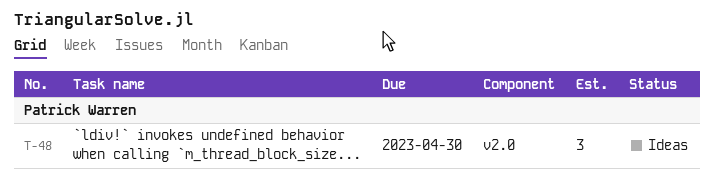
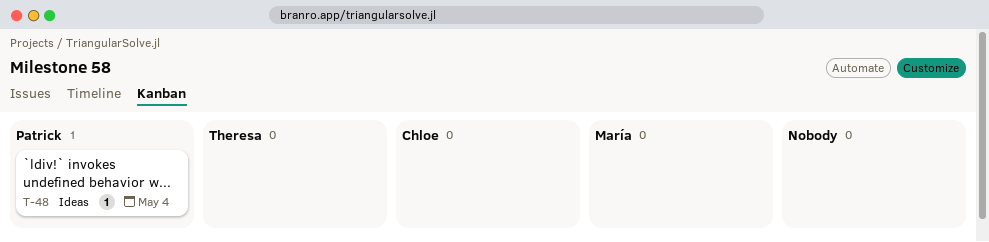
T-48, estimate: 3 -> 1
T-48, due: Apr 30 -> May 4

